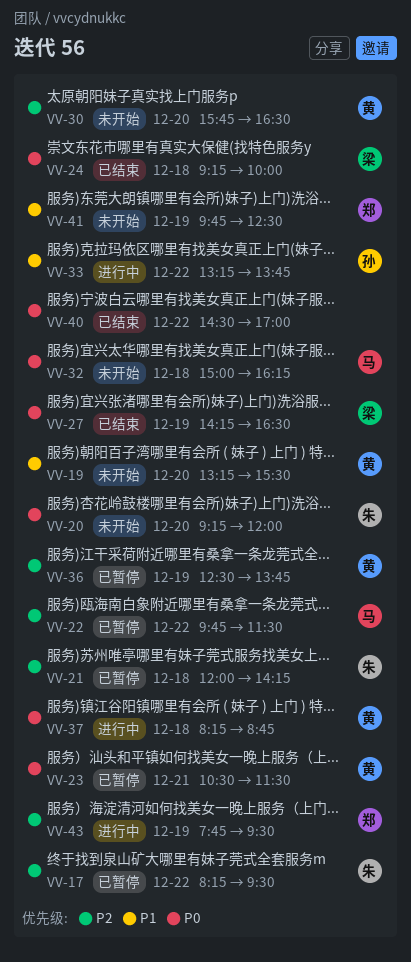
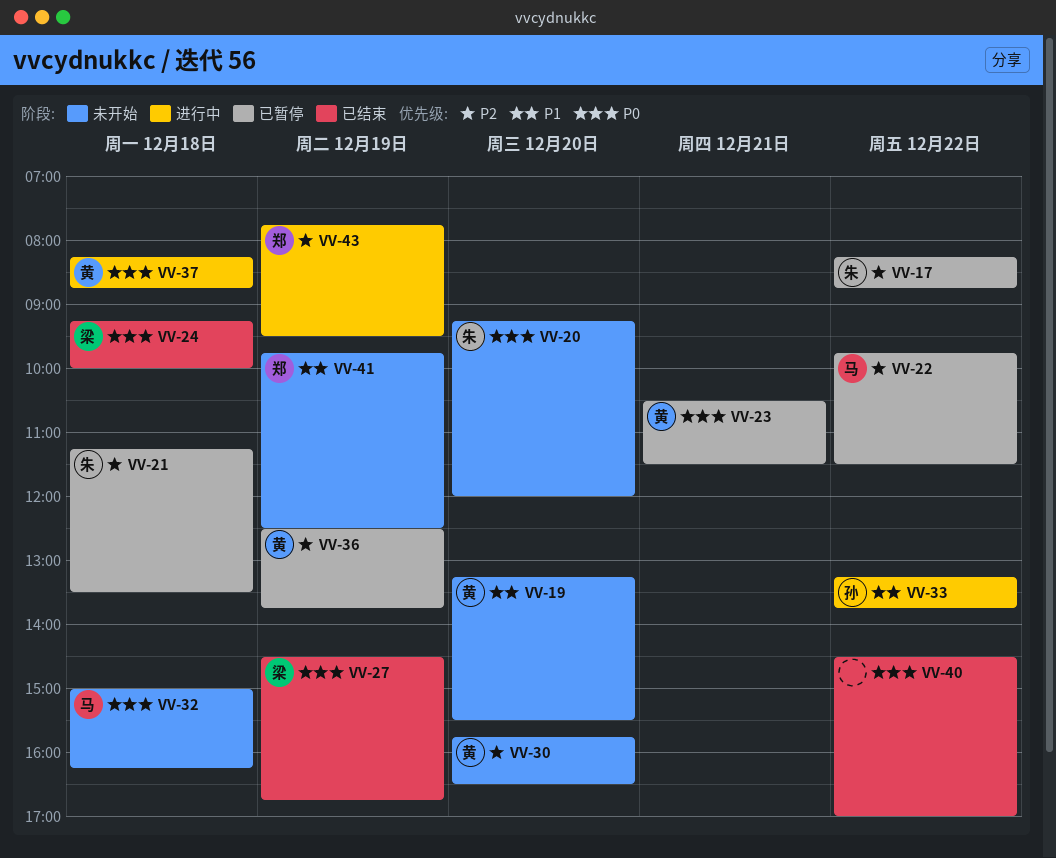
VV-17, ends: 09:30 -> 08:45
VV-21, begins: 12:00 -> 11:15
VV-21, ends: 14:15 -> 13:30
VV-27, begins: 14:15 -> 14:30
VV-27, ends: 16:30 -> 16:45

